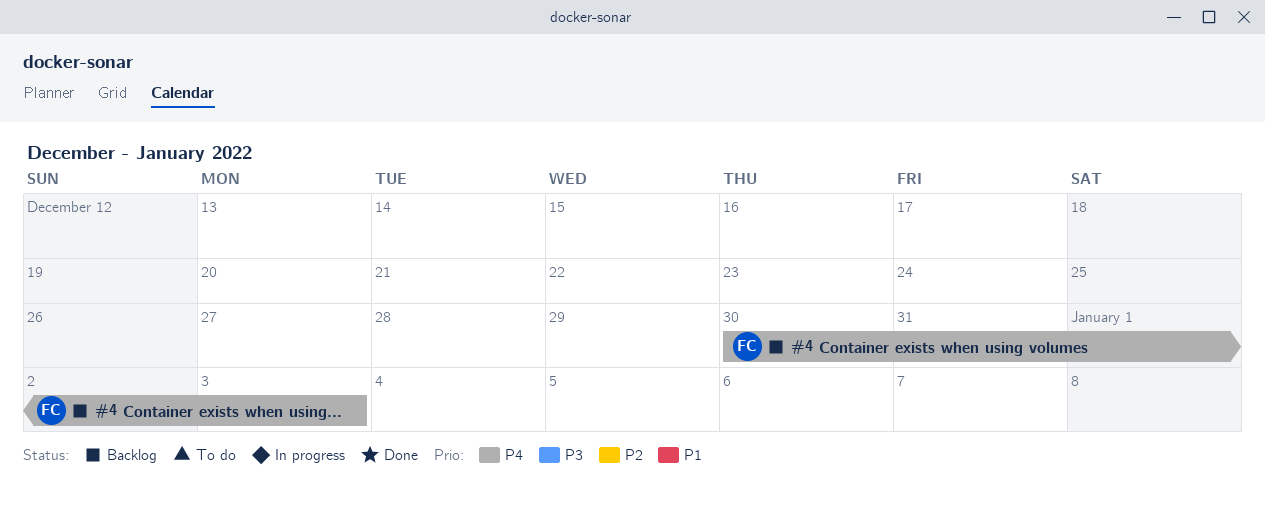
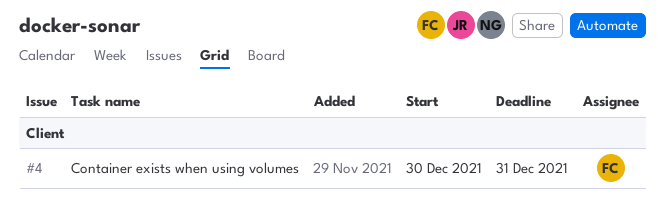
#4, due: Jan 3 -> Dec 31

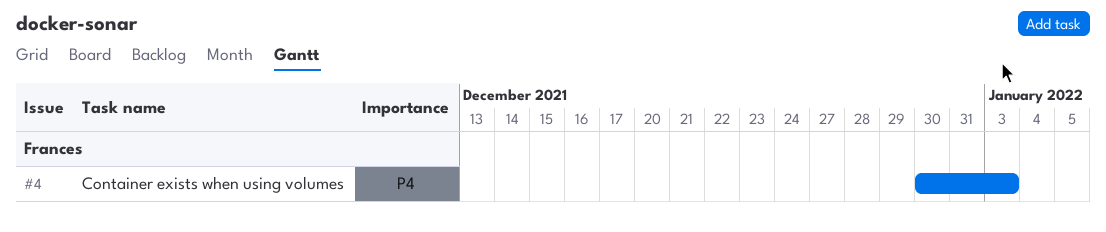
#4, due: Dec 31 -> Jan 3

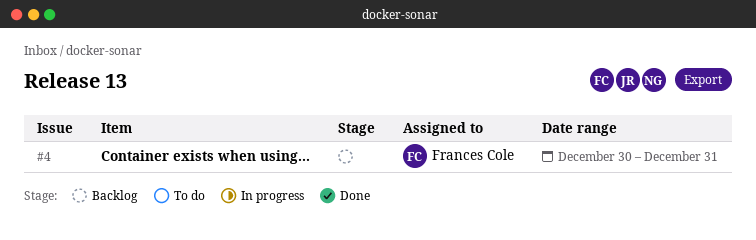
#4, due: Jan 3 -> Dec 31

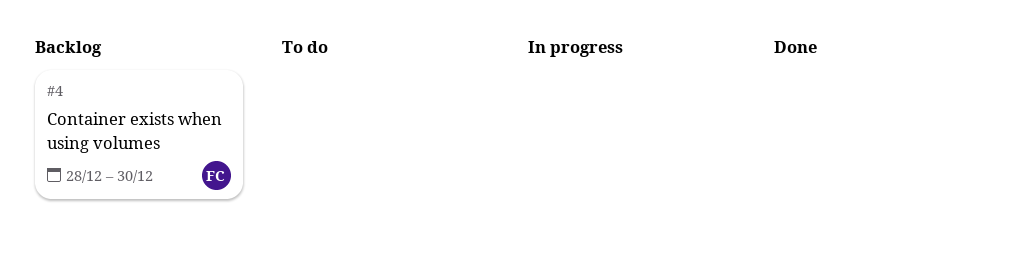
#4, start: Dec 30 -> Dec 28
#4, due: Dec 31 -> Dec 30

